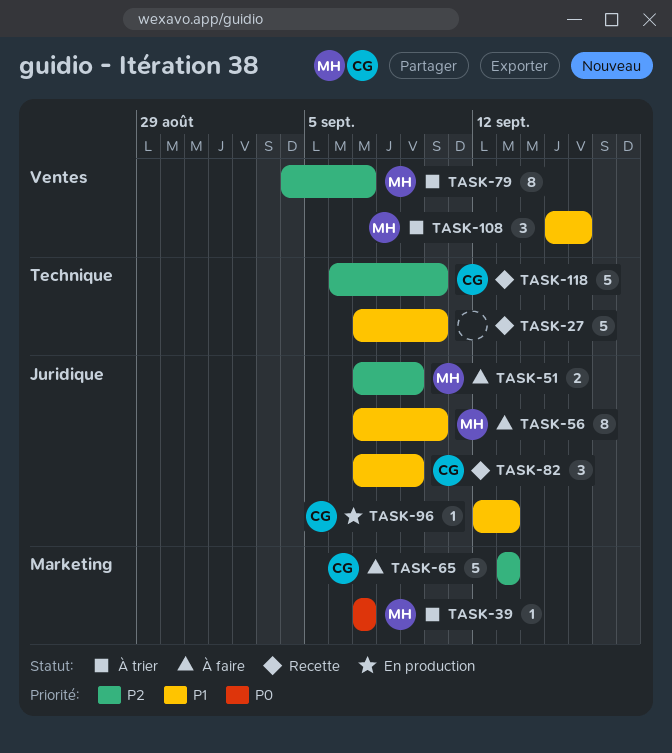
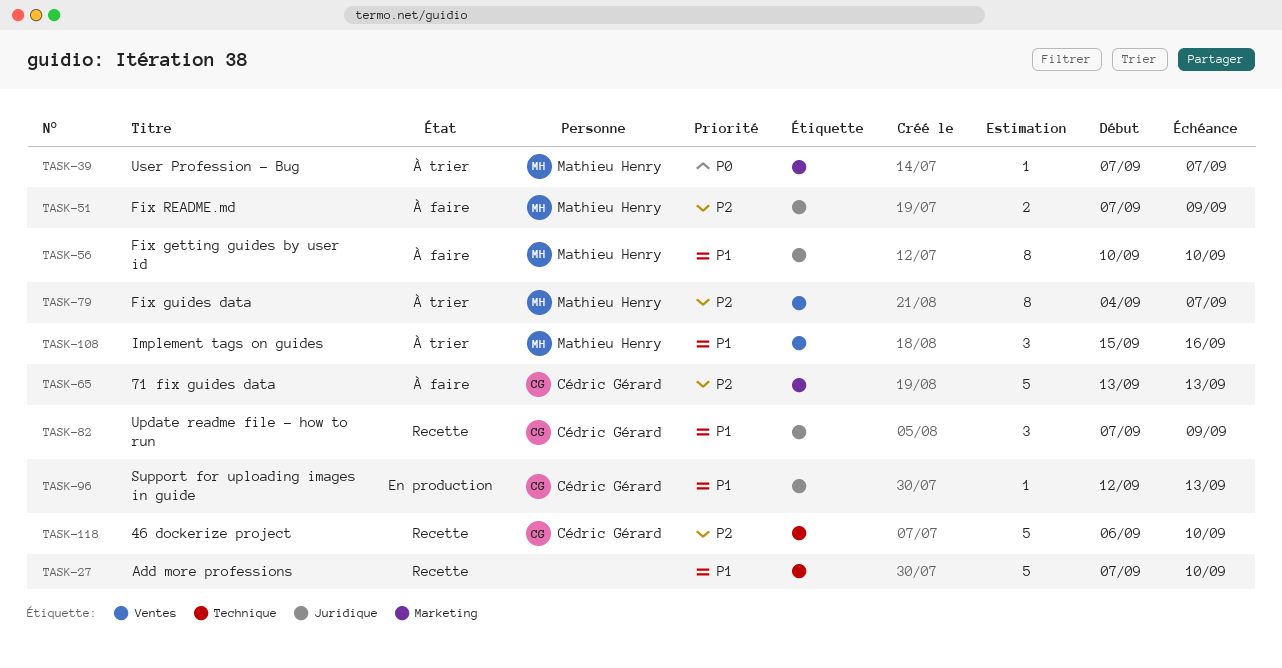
TASK-56, start: Sep 7 -> Sep 10

